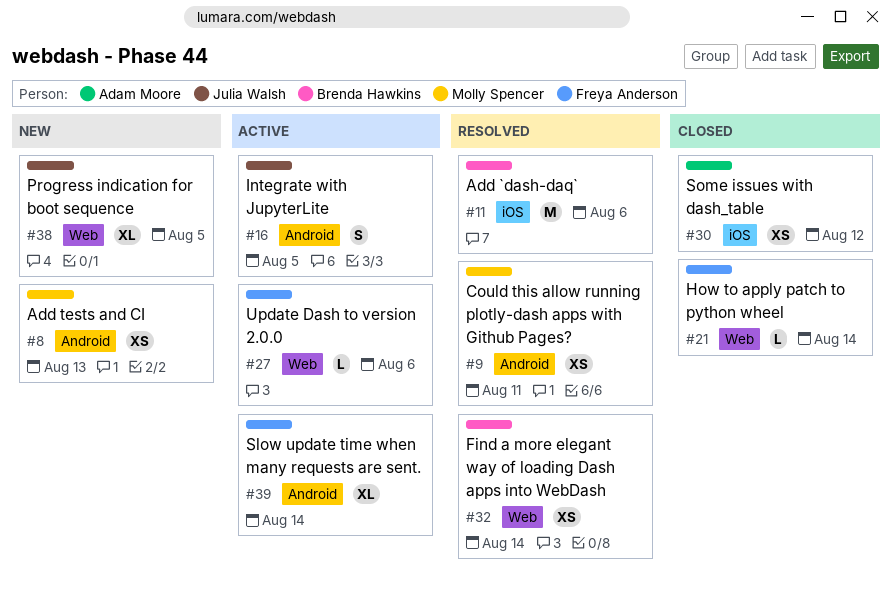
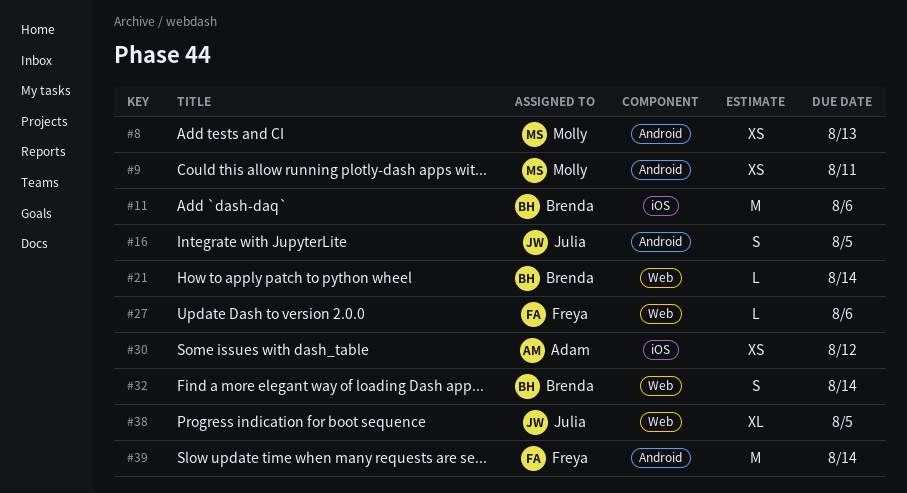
#21, owner: Freya Anderson -> Brenda Hawkins
#32, estimate: XS -> S
#39, estimate: XL -> M

